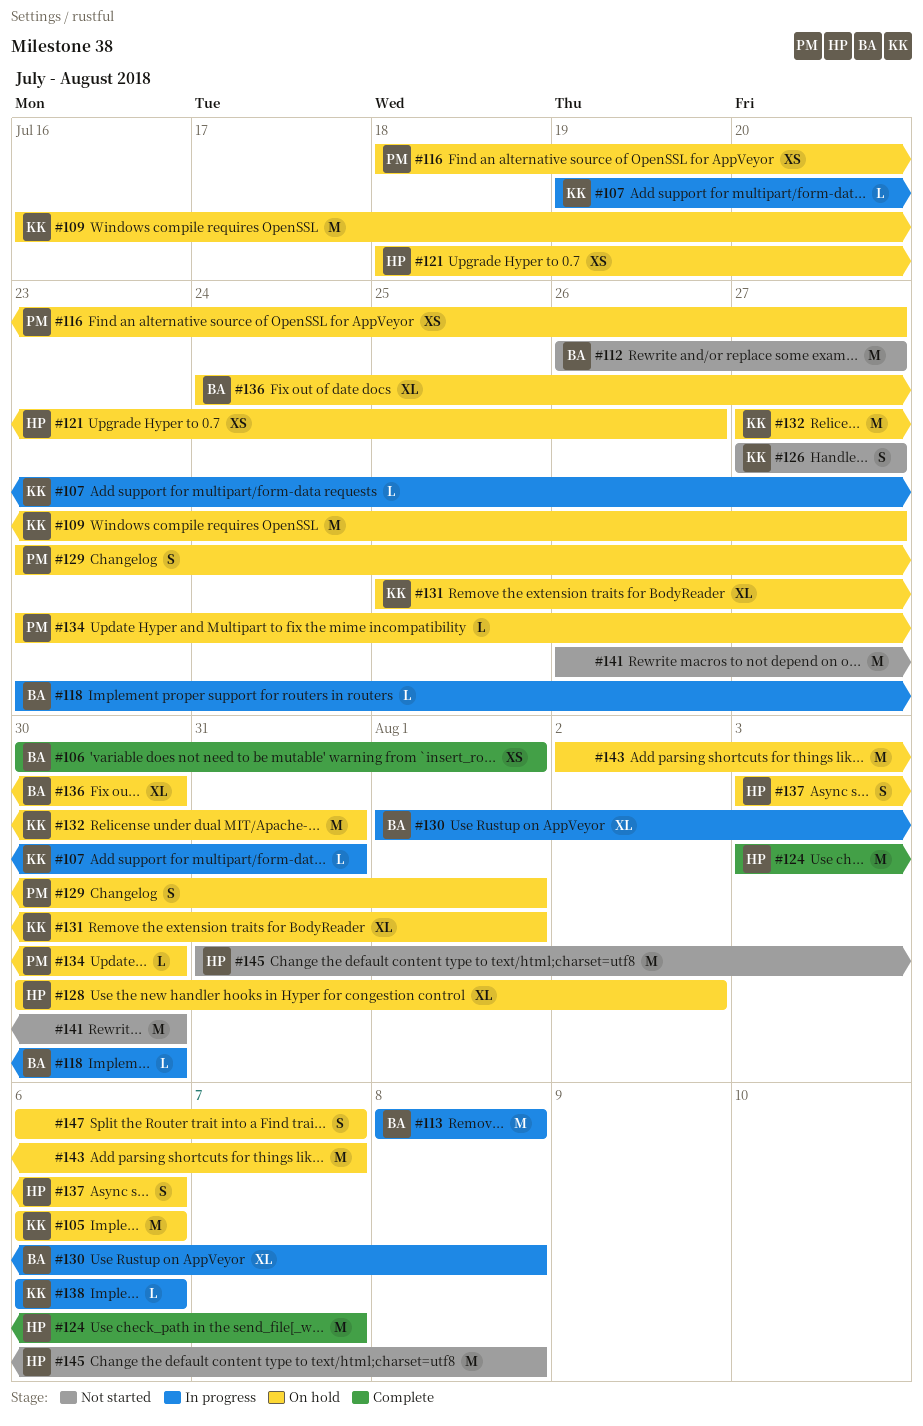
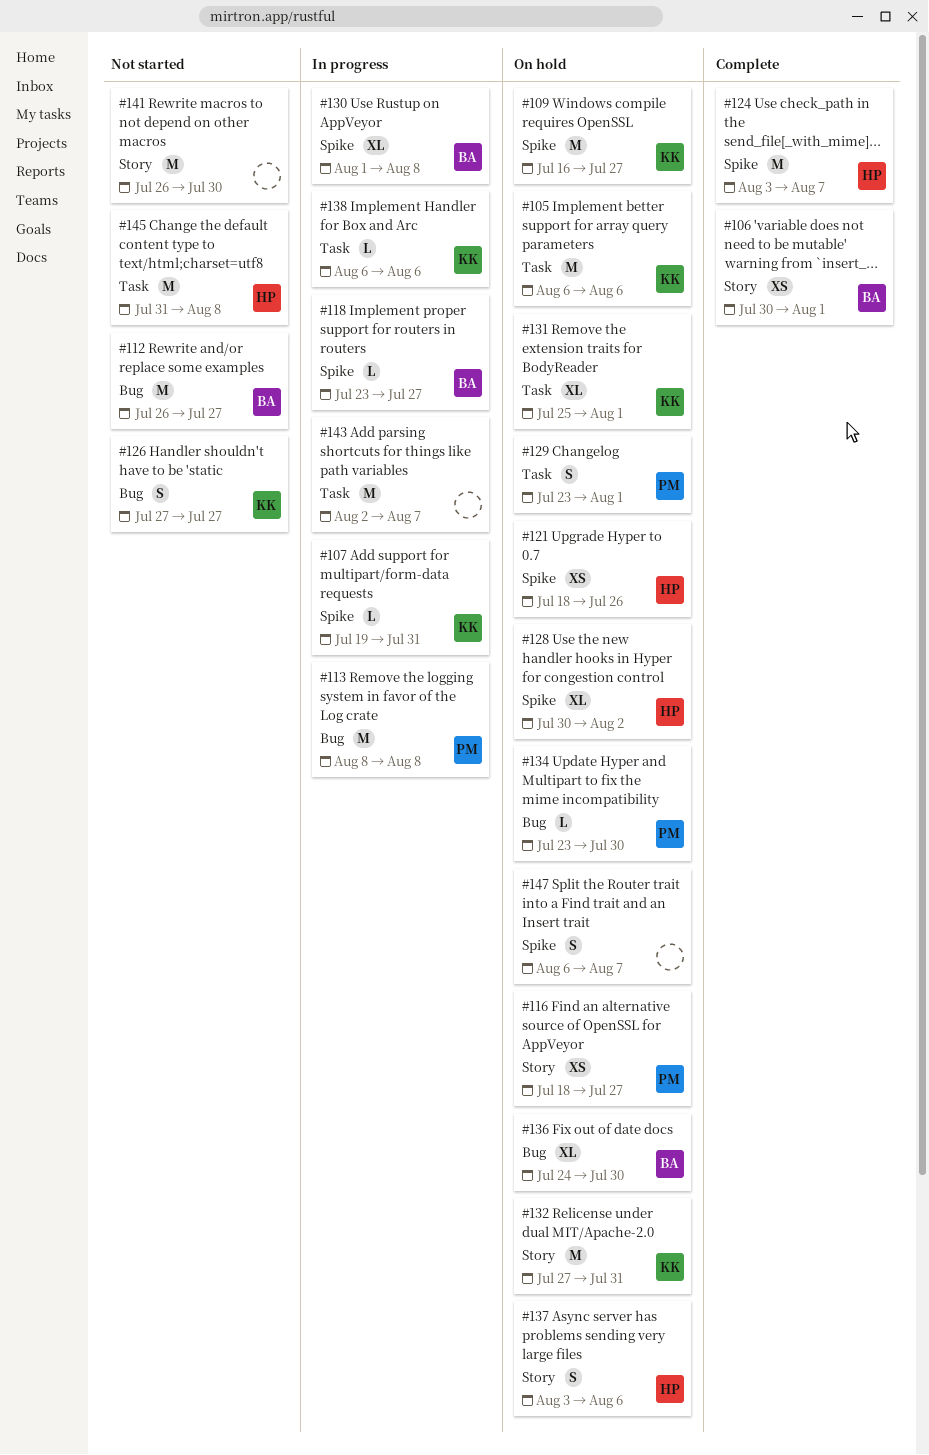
#113, owner: BA -> PM
#118, due: Jul 30 -> Jul 27
#143, status: On hold -> In progress

